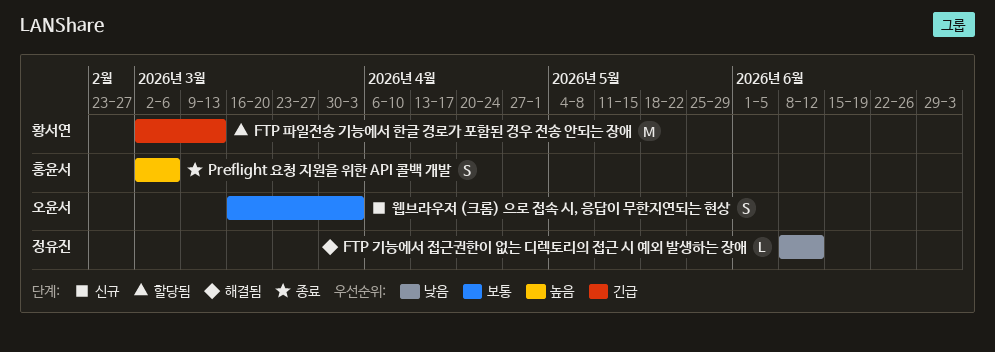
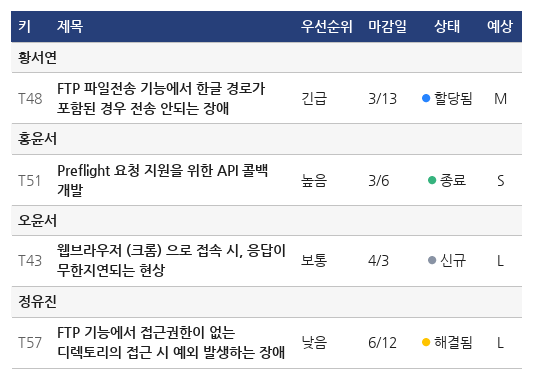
웹브라우저 (크롬) 으로 접속 시, 응답이 무한지연되는 현상, estimate: S -> L

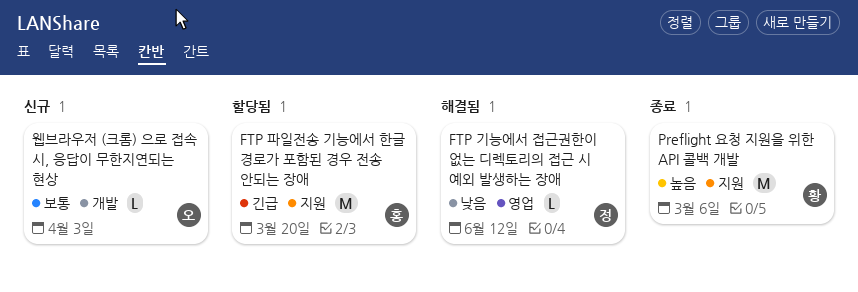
FTP 파일전송 기능에서 한글 경로가 포함된 경우 전송 안되는 장애, owner: 황서연 -> 홍윤서
FTP 파일전송 기능에서 한글 경로가 포함된 경우 전송 안되는 장애, due: Mar 13 -> Mar 20
Preflight 요청 지원을 위한 API 콜백 개발, owner: 홍윤서 -> 황서연
Preflight 요청 지원을 위한 API 콜백 개발, estimate: S -> M

